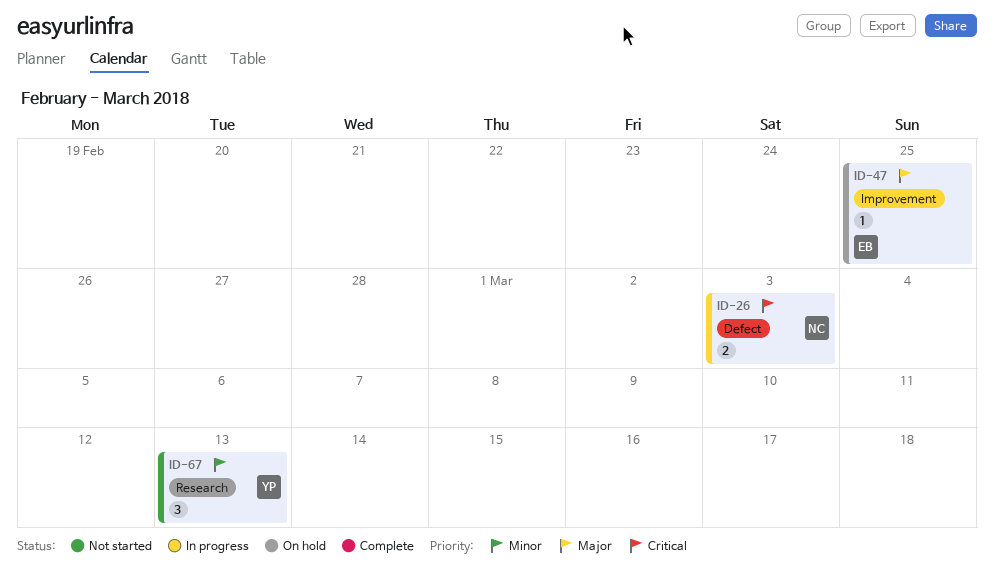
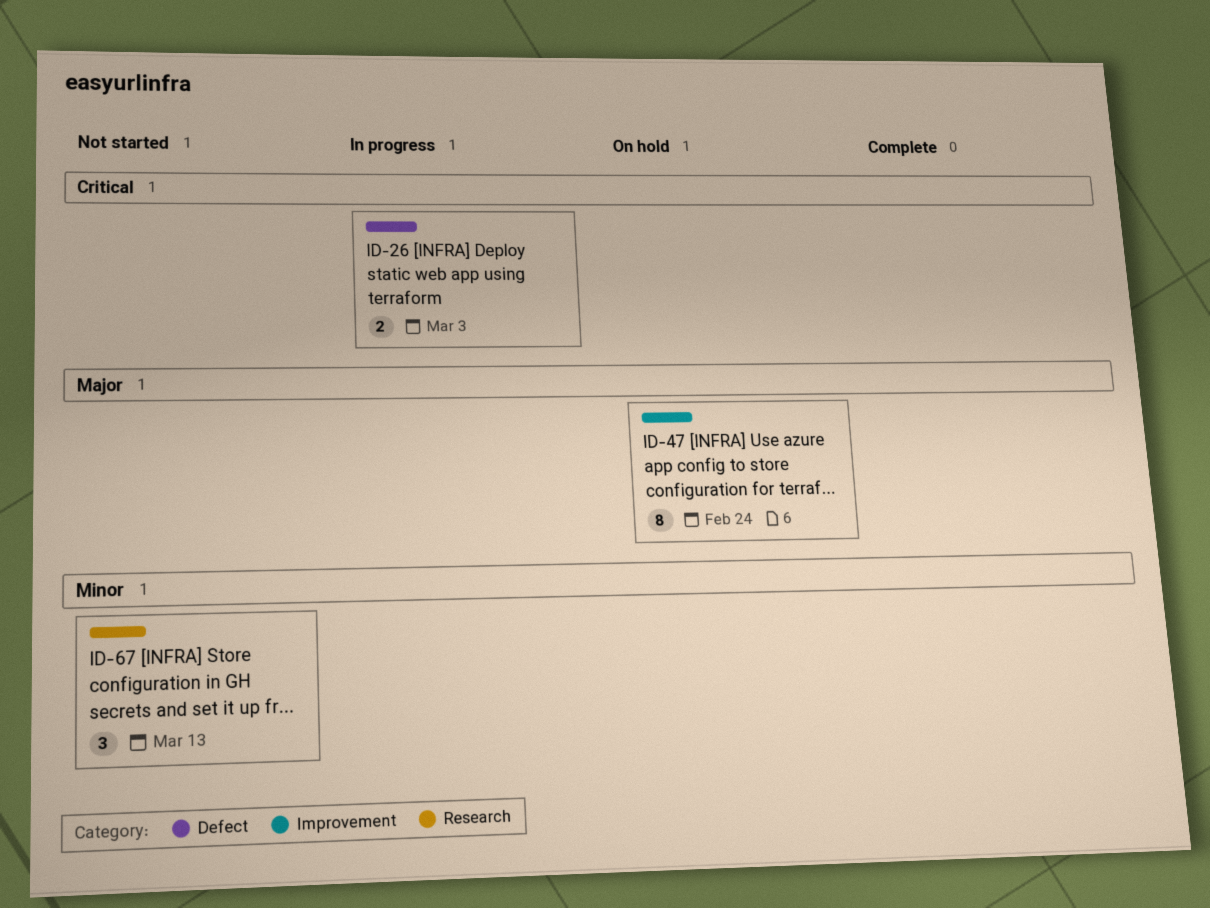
ID-47, estimate: 1 -> 8
ID-47, due: Feb 25 -> Feb 24

